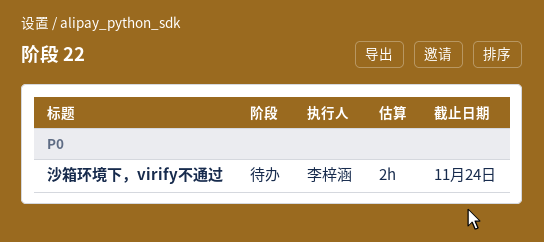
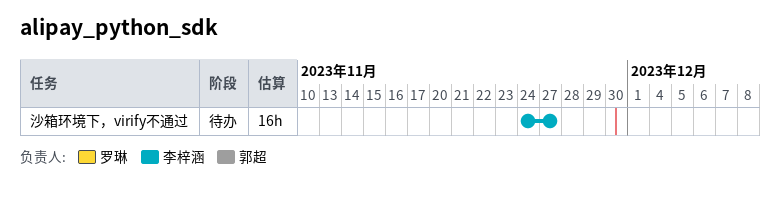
沙箱环境下，virify不通过, estimate: 2h -> 16h
沙箱环境下，virify不通过, due: Nov 24 -> Nov 27

